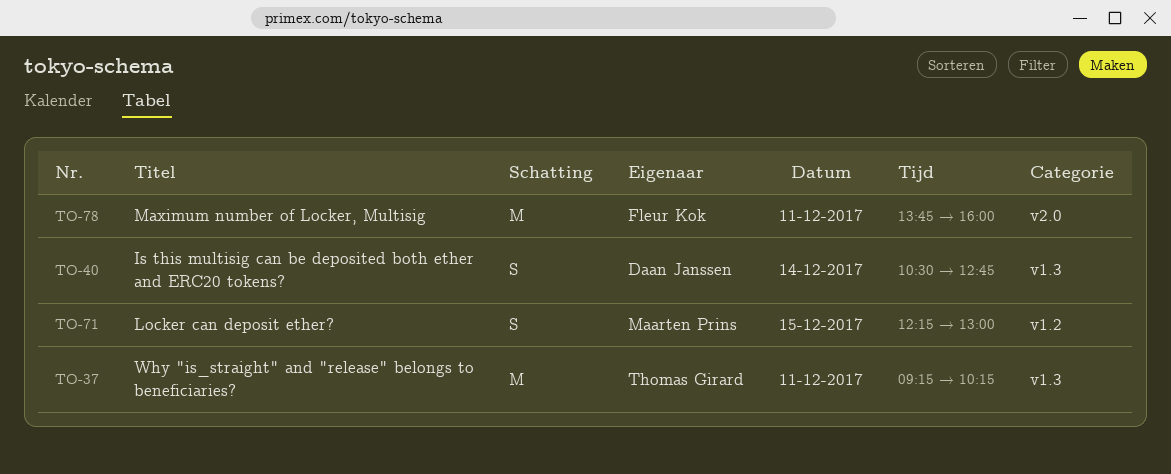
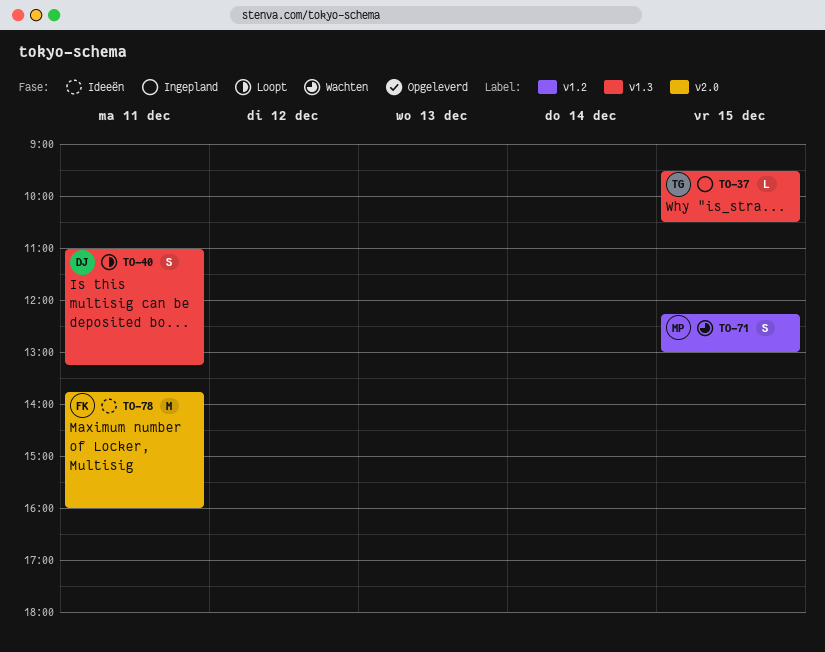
TO-37, estimate: M -> L
TO-37, day: Dec 11 -> Dec 15
TO-37, begins: 09:15 -> 09:30
TO-37, ends: 10:15 -> 10:30
TO-40, day: Dec 14 -> Dec 11
TO-40, begins: 10:30 -> 11:00
TO-40, ends: 12:45 -> 13:15

